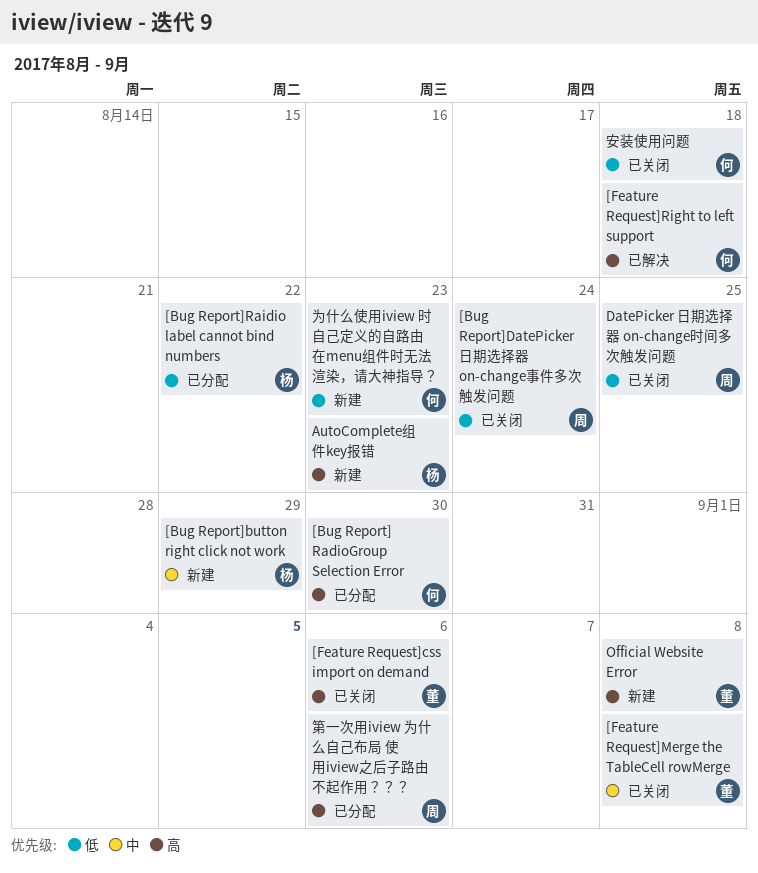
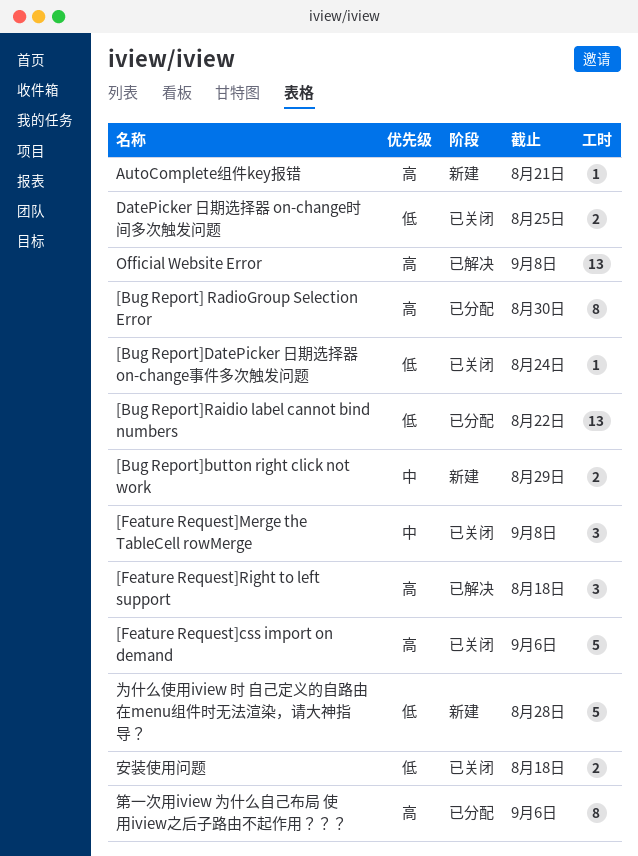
AutoComplete组件key报错, due: Aug 23 -> Aug 21
Official Website Error, status: 新建 -> 已解决
为什么使用iview 时 自己定义的自路由 在menu组件时无法渲染，请大神指导？, due: Aug 23 -> Aug 28

